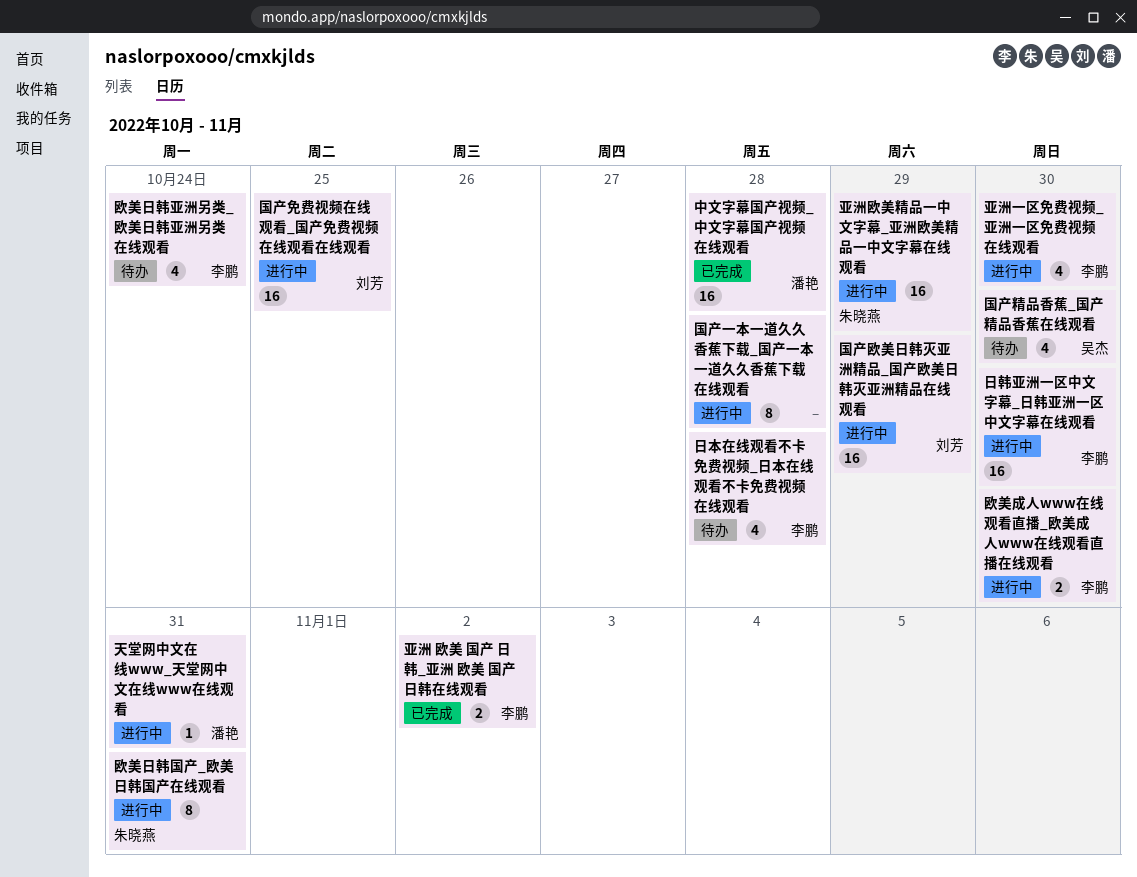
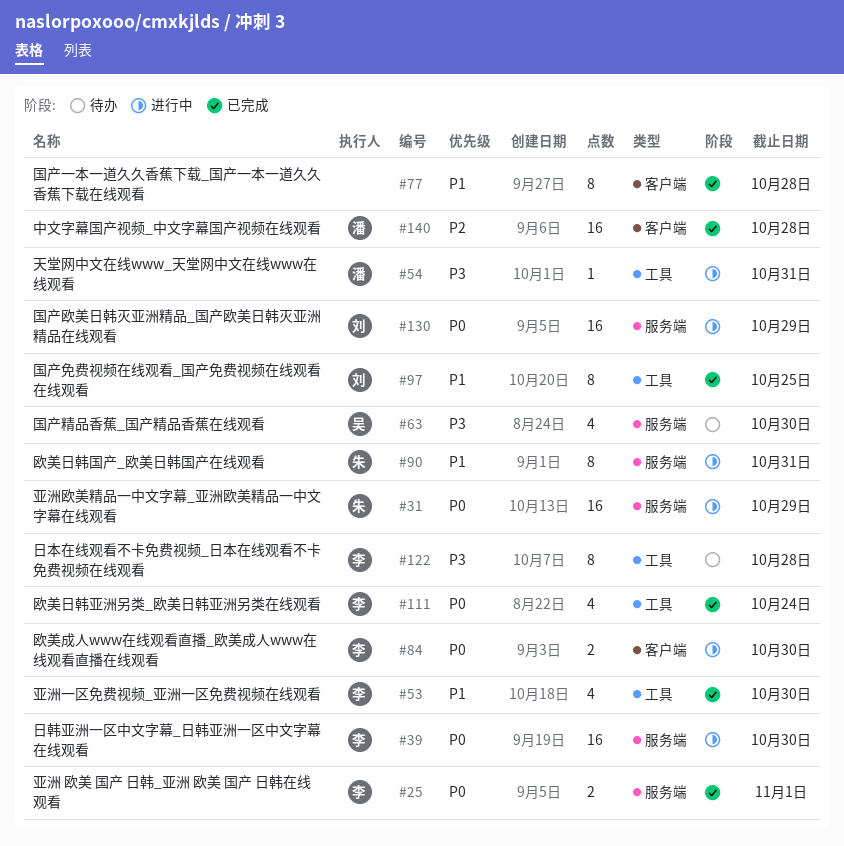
亚洲 欧美 国产 日韩_亚洲 欧美 国产 日韩在线观看, due: Nov 2 -> Nov 1
亚洲一区免费视频_亚洲一区免费视频在线观看, status: 进行中 -> 已完成
国产一本一道久久香蕉下载_国产一本一道久久香蕉下载在线观看, status: 进行中 -> 已完成
国产免费视频在线观看_国产免费视频在线观看在线观看, status: 进行中 -> 已完成
国产免费视频在线观看_国产免费视频在线观看在线观看, estimate: 16 -> 8
日本在线观看不卡免费视频_日本在线观看不卡免费视频在线观看, estimate: 4 -> 8
欧美日韩亚洲另类_欧美日韩亚洲另类在线观看, status: 待办 -> 已完成

